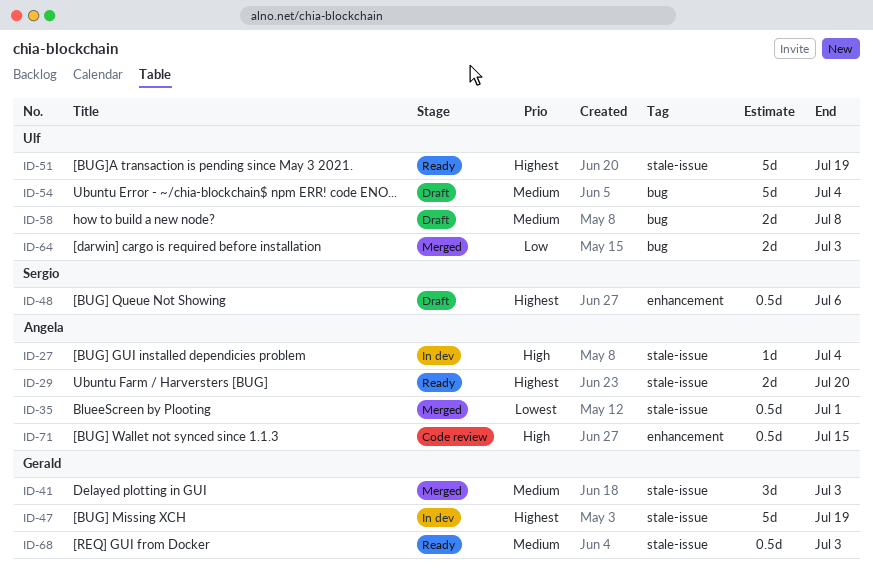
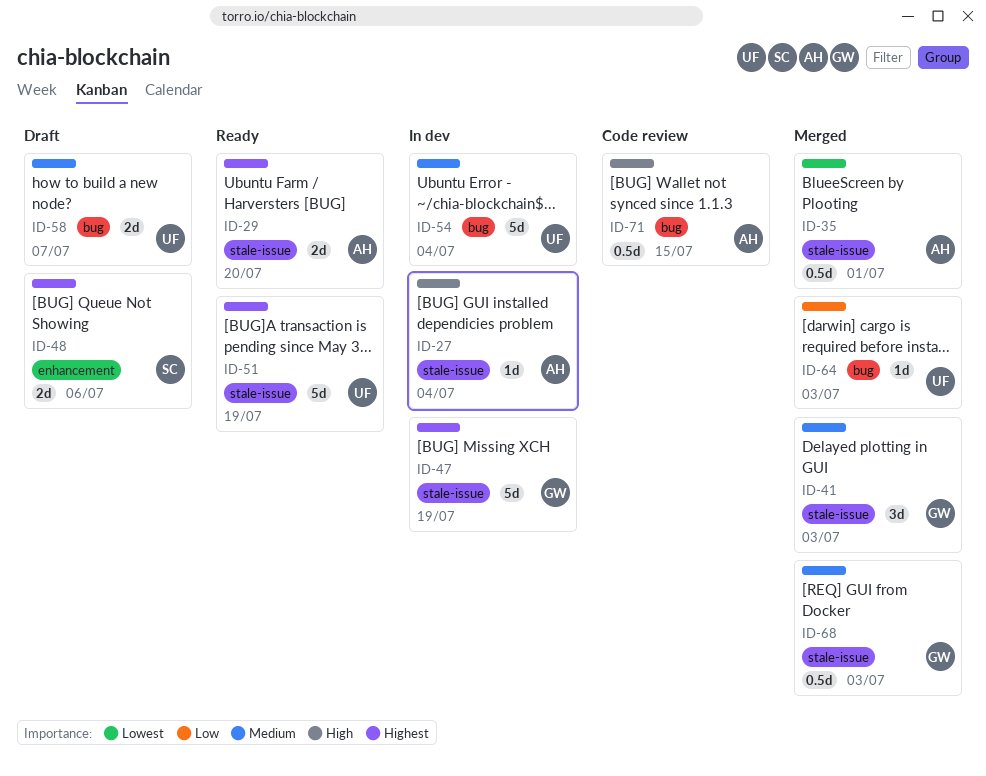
ID-48, estimate: 0.5d -> 2d
ID-54, status: Draft -> In dev
ID-58, due: Jul 8 -> Jul 7
ID-64, estimate: 2d -> 1d
ID-68, status: Ready -> Merged
ID-71, label: enhancement -> bug

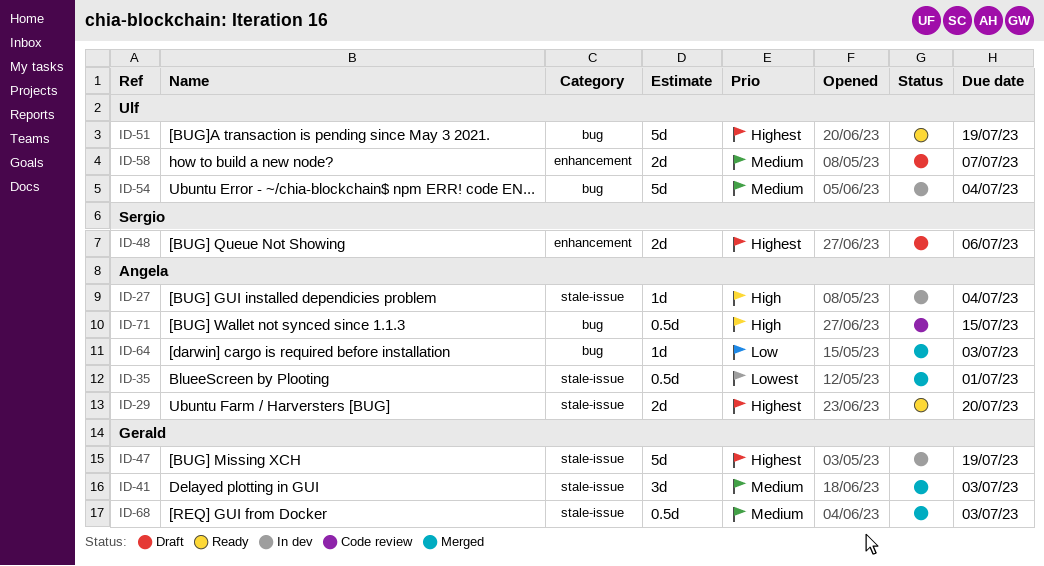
ID-51, label: stale-issue -> bug
ID-58, label: bug -> enhancement
ID-64, owner: Ulf -> Angela

